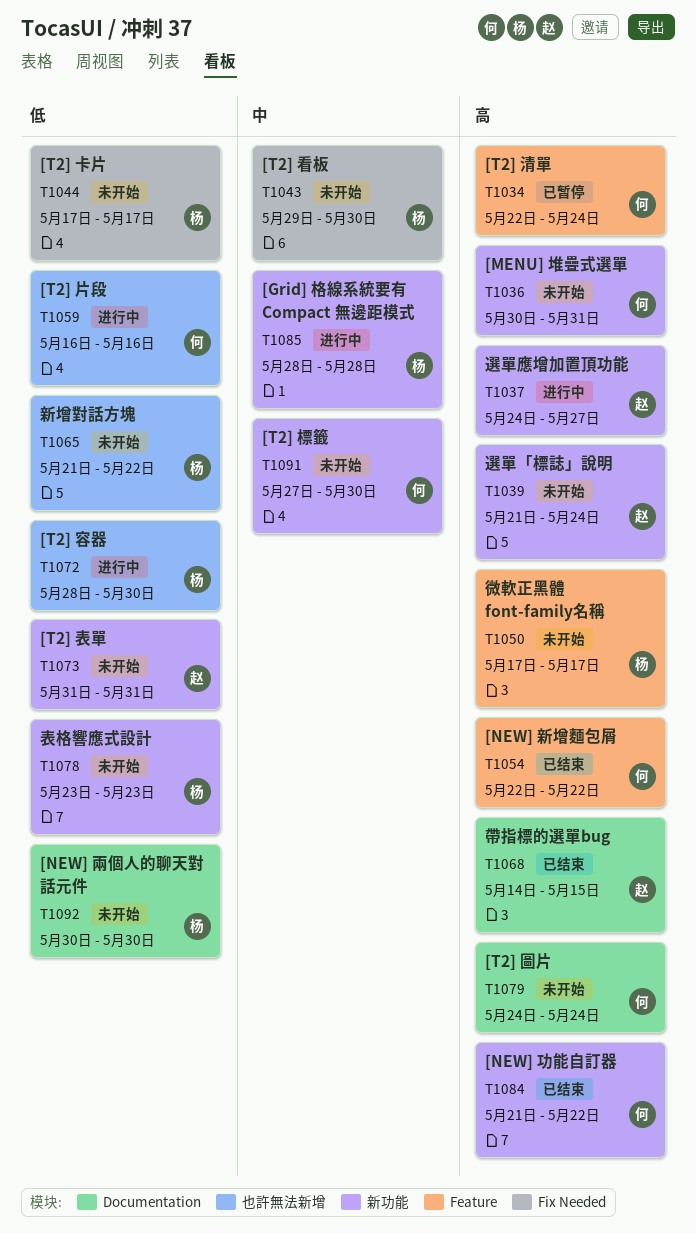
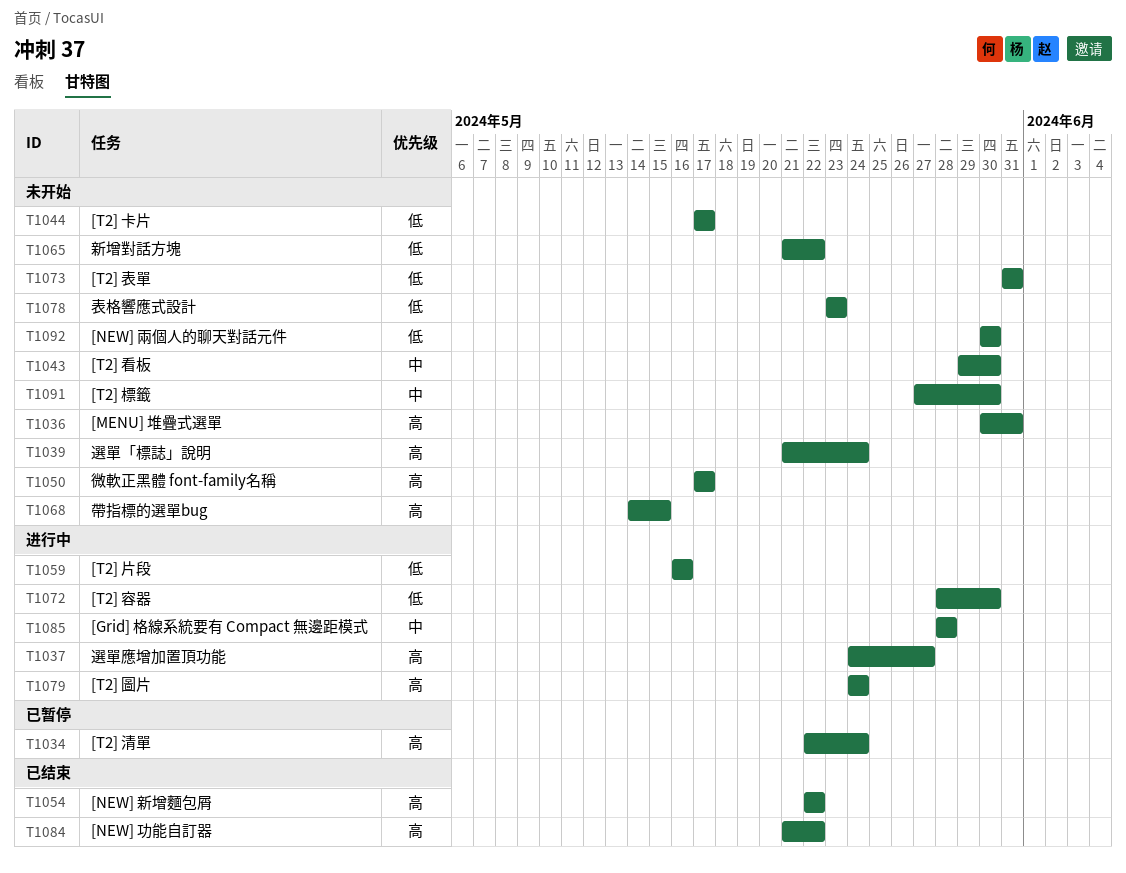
T1068, status: 已结束 -> 未开始
T1079, status: 未开始 -> 进行中

